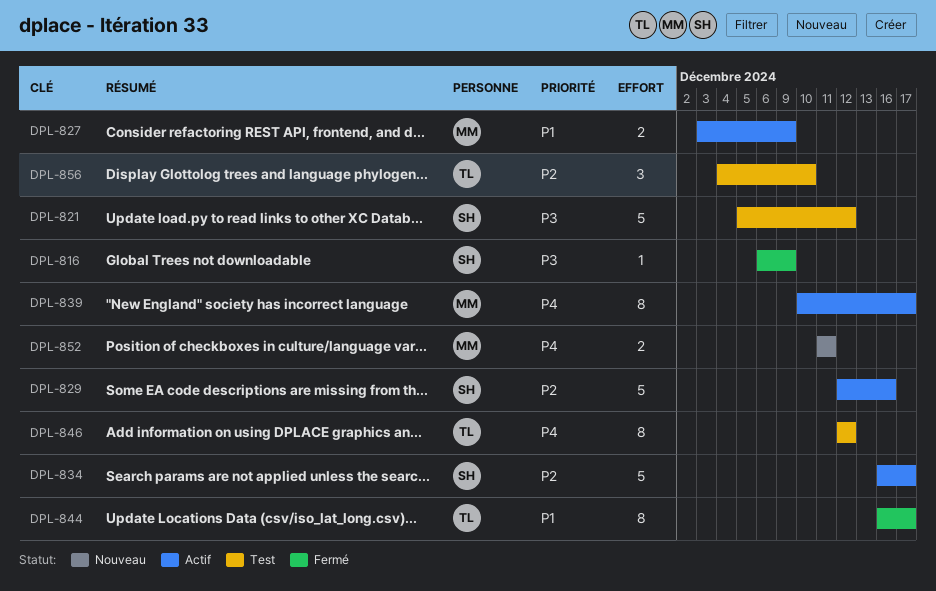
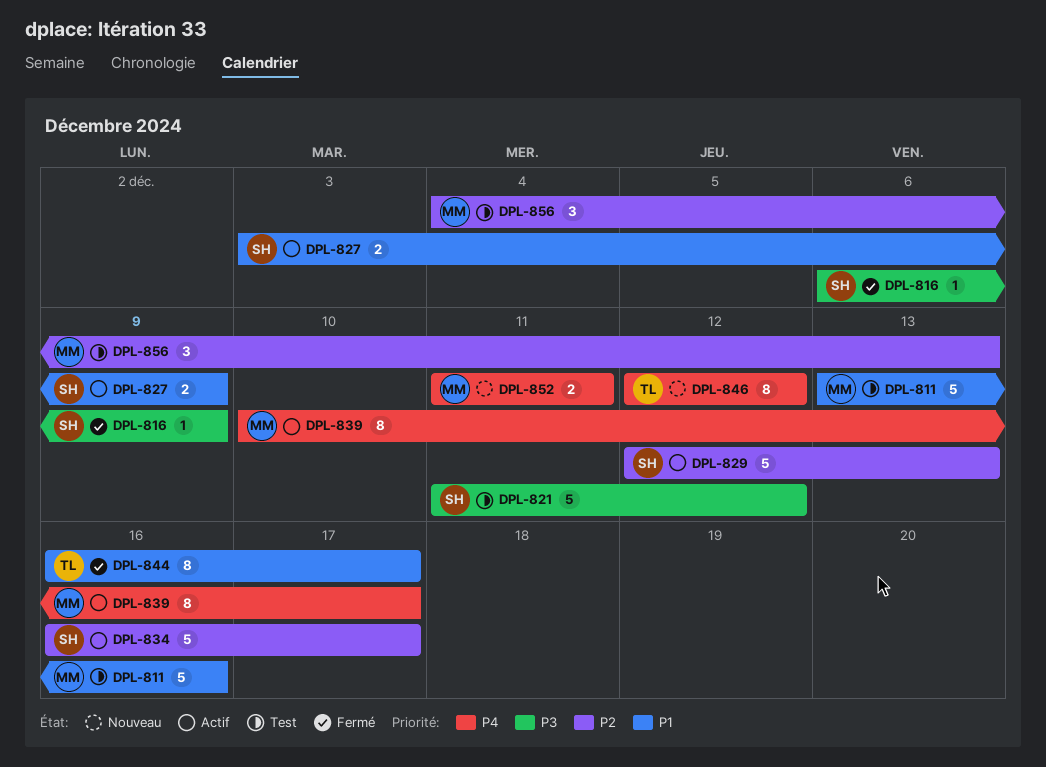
DPL-811: none -> present
DPL-821, start: Dec 5 -> Dec 11
DPL-827, owner: MM -> SH
DPL-829, due: Dec 16 -> Dec 13
DPL-846, status: Test -> Nouveau
DPL-856, owner: TL -> MM
DPL-856, due: Dec 10 -> Dec 13

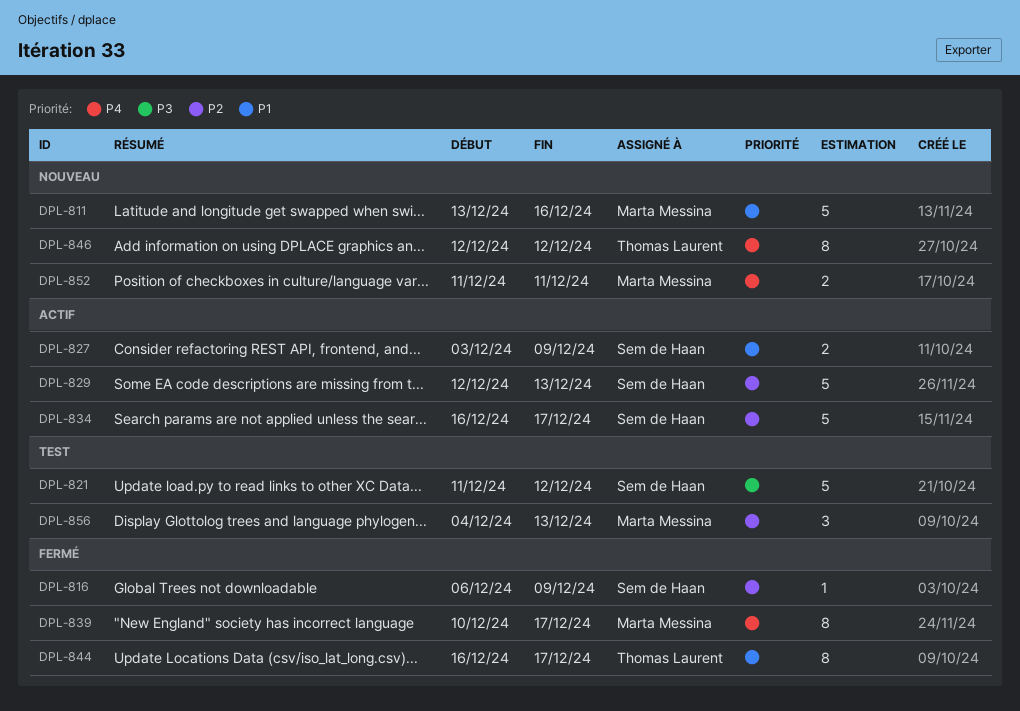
DPL-811, status: Test -> Nouveau
DPL-816, priority: P3 -> P2
DPL-839, status: Actif -> Fermé

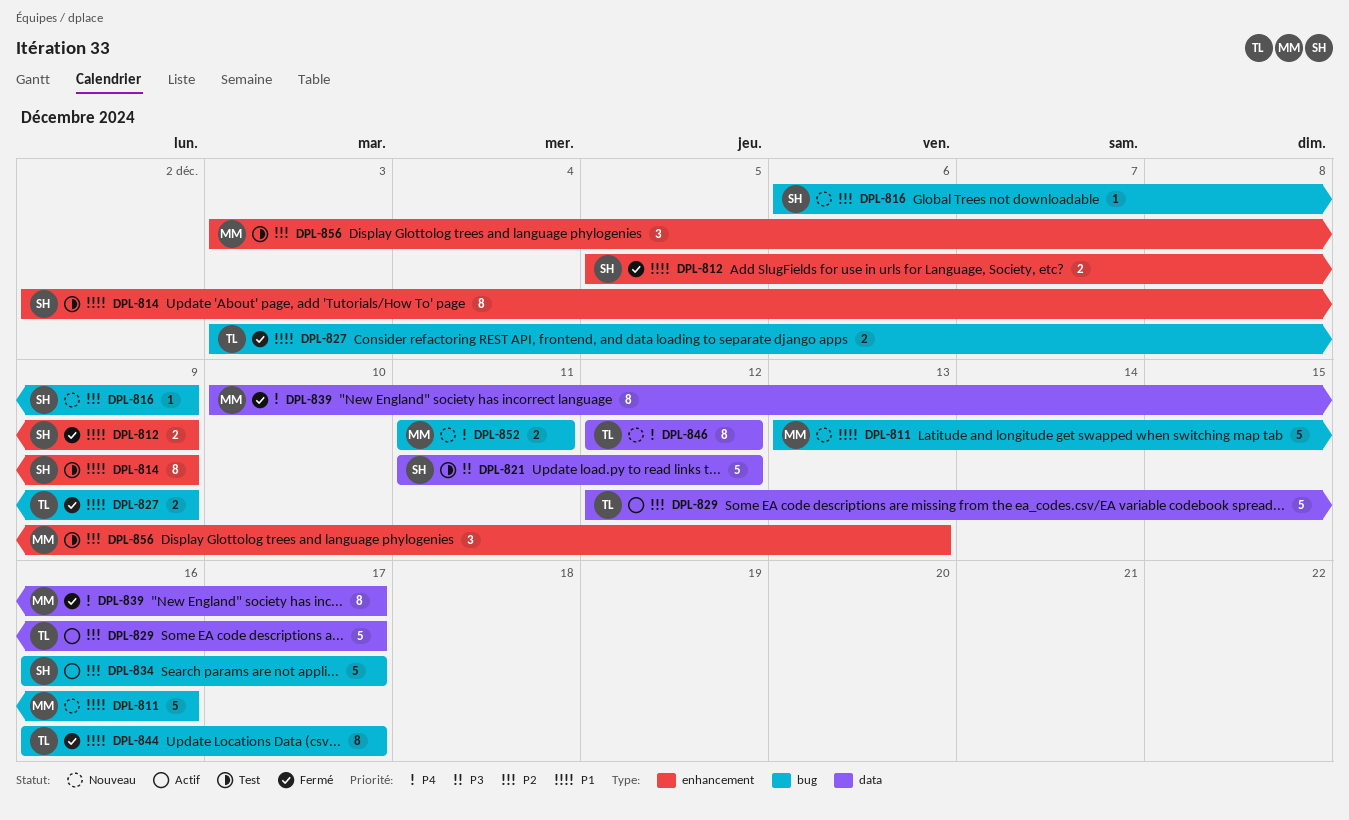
DPL-812: none -> present
DPL-814: none -> present
DPL-816, status: Fermé -> Nouveau
DPL-827, status: Actif -> Fermé
DPL-827, owner: Sem de Haan -> Thomas Laurent
DPL-829, owner: Sem de Haan -> Thomas Laurent
DPL-829, due: Dec 13 -> Dec 17
DPL-856, start: Dec 4 -> Dec 3

